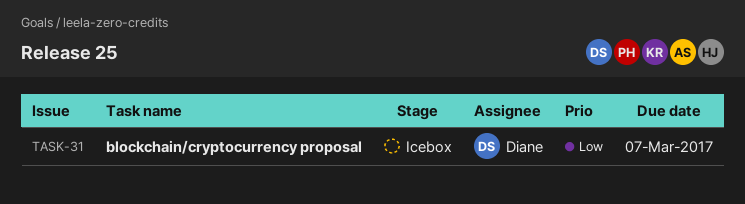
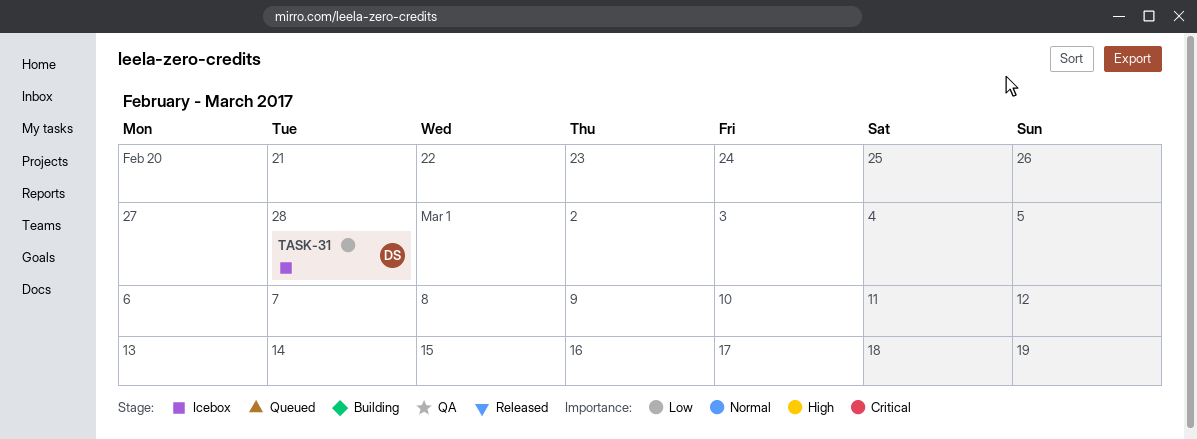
TASK-31, due: Mar 7 -> Feb 28

